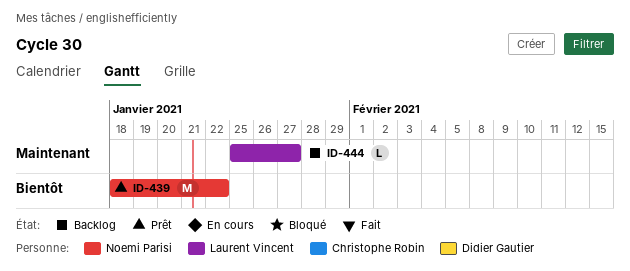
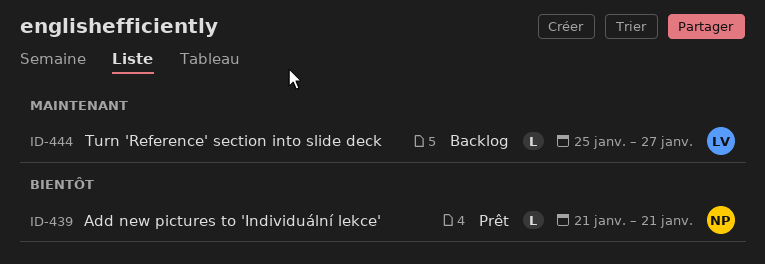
ID-439, estimate: M -> L
ID-439, start: Jan 18 -> Jan 21
ID-439, due: Jan 22 -> Jan 21

